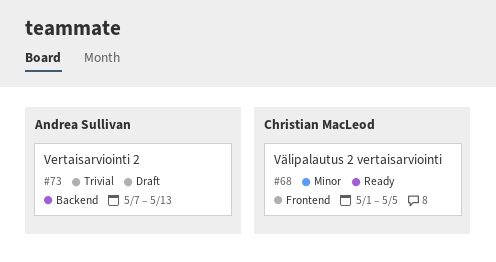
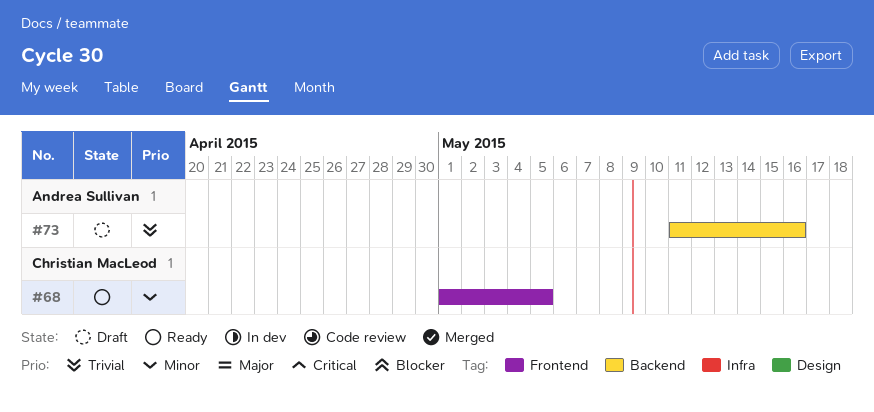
#73, start: May 7 -> May 11
#73, due: May 13 -> May 16

